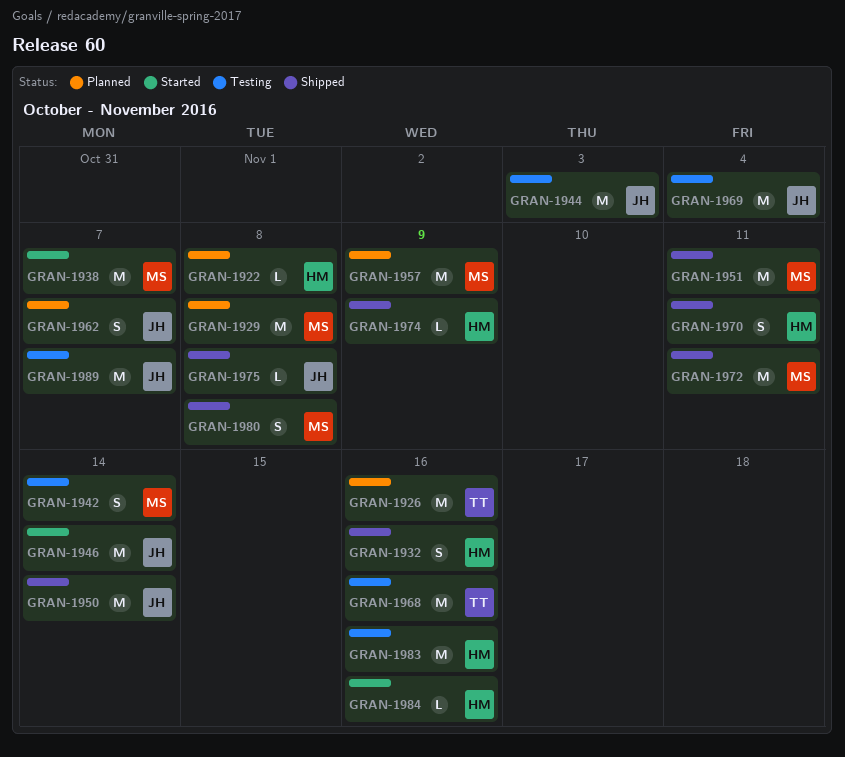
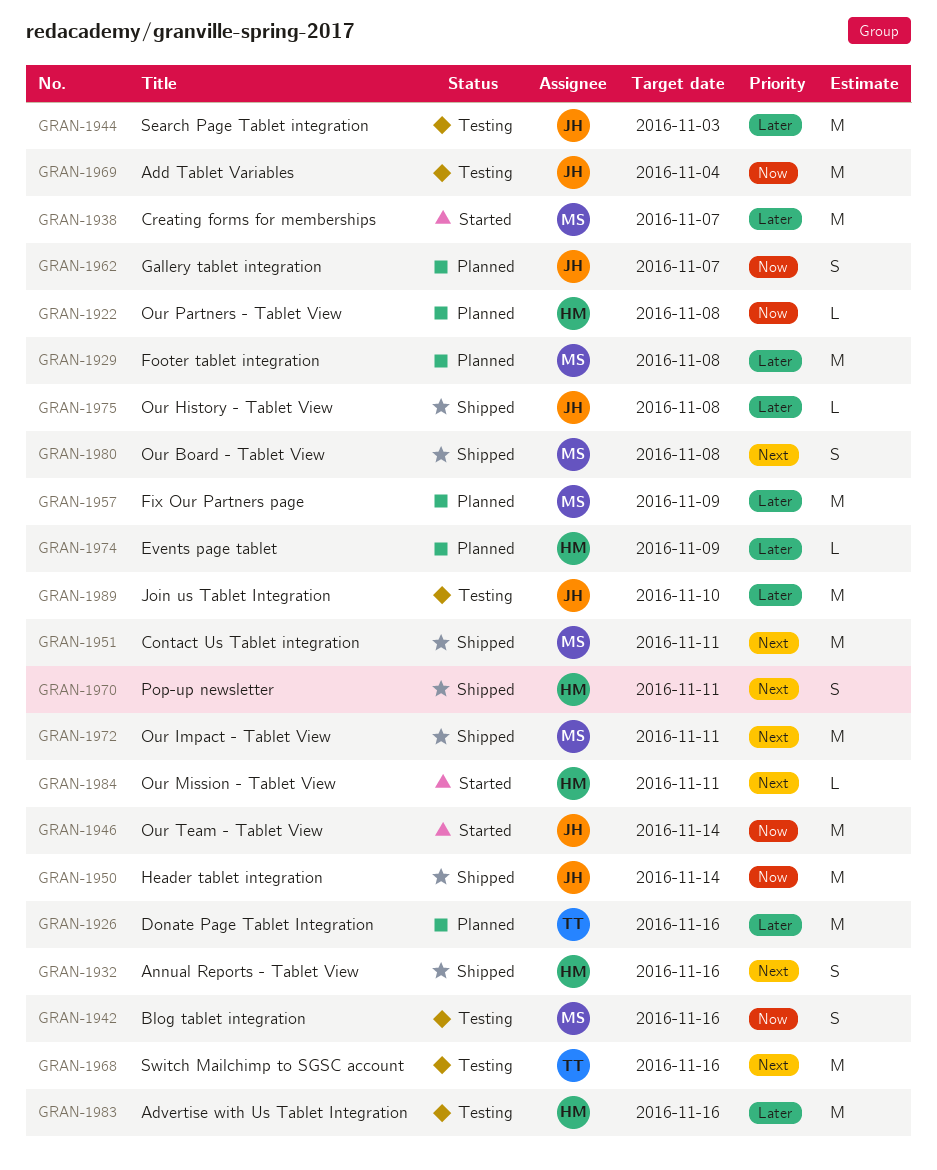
GRAN-1942, due: Nov 14 -> Nov 16
GRAN-1974, status: Shipped -> Planned
GRAN-1984, due: Nov 16 -> Nov 11
GRAN-1989, due: Nov 7 -> Nov 10

